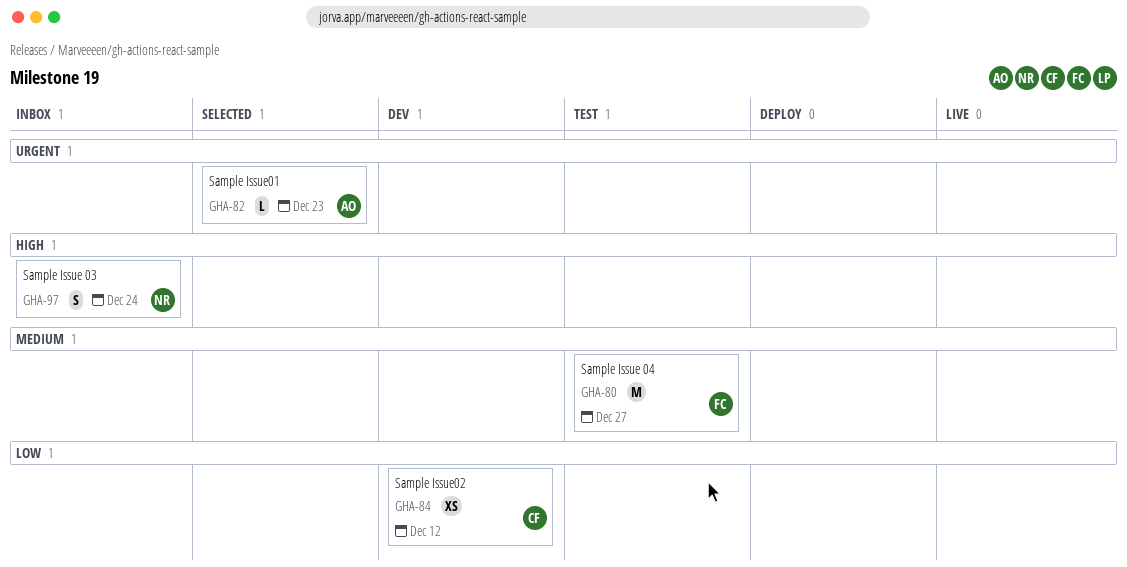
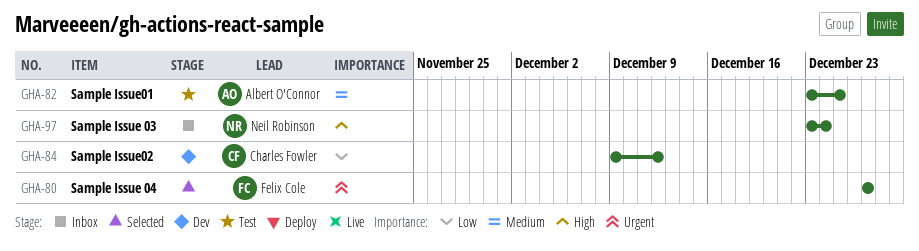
GHA-80, status: Test -> Selected
GHA-80, priority: Medium -> Urgent
GHA-82, status: Selected -> Test
GHA-82, priority: Urgent -> Medium
GHA-82, due: Dec 23 -> Dec 25

